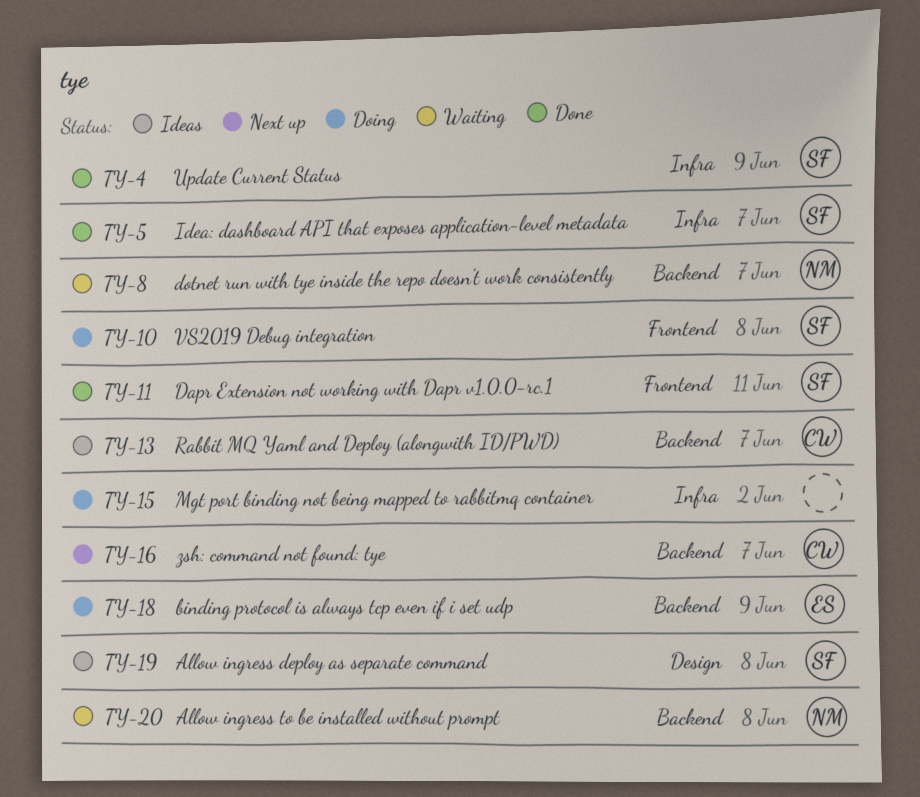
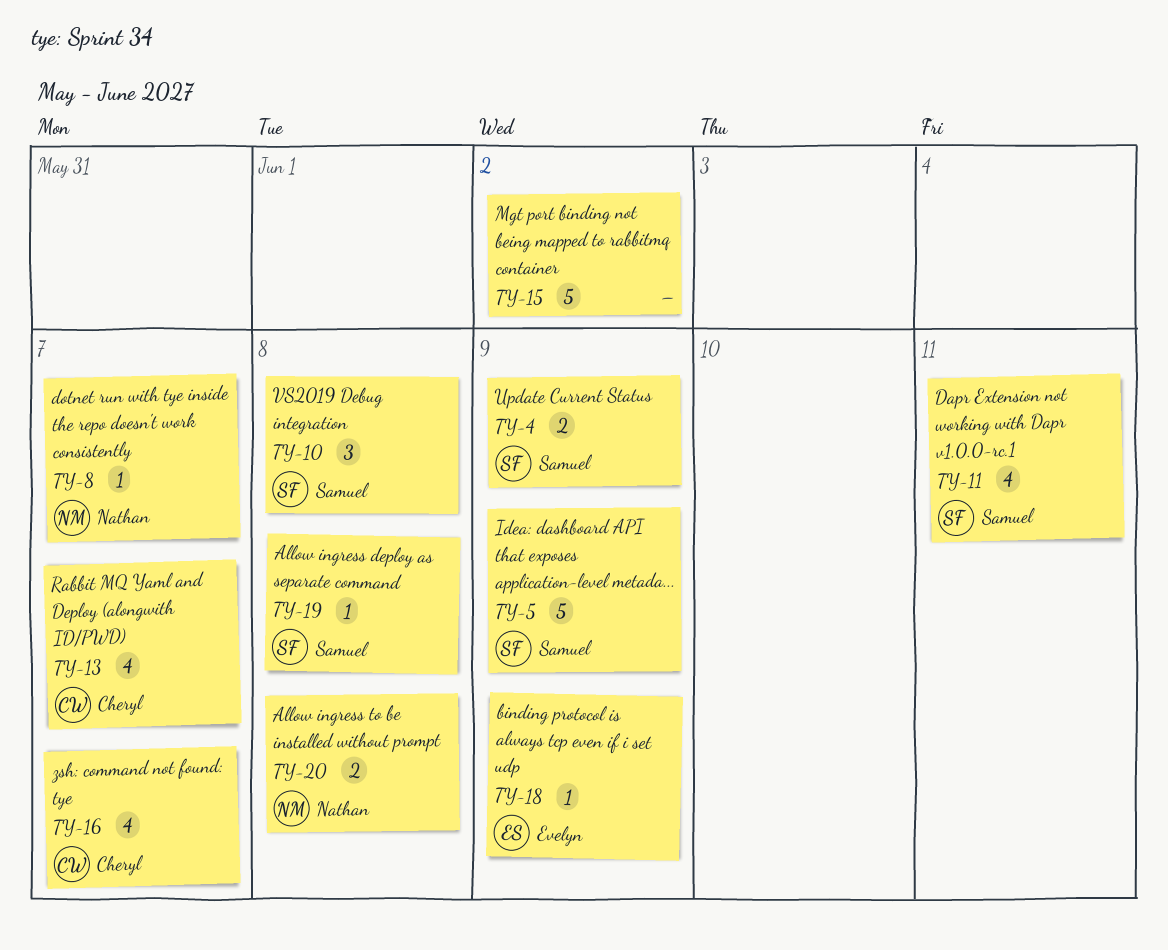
TY-5, due: Jun 7 -> Jun 9

